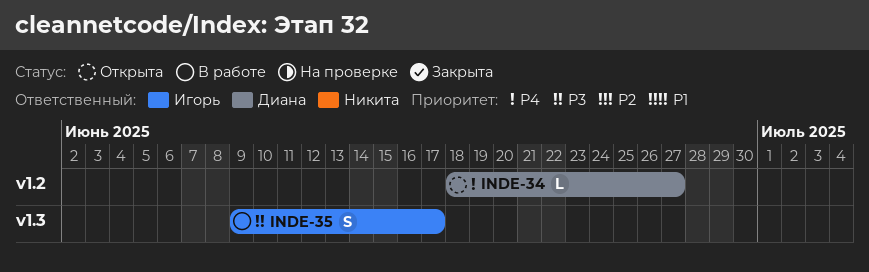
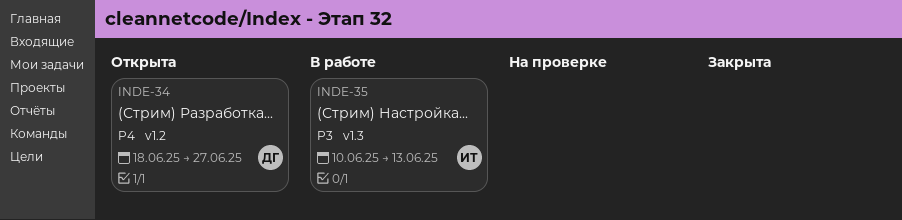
INDE-35, start: Jun 9 -> Jun 10
INDE-35, due: Jun 17 -> Jun 13

